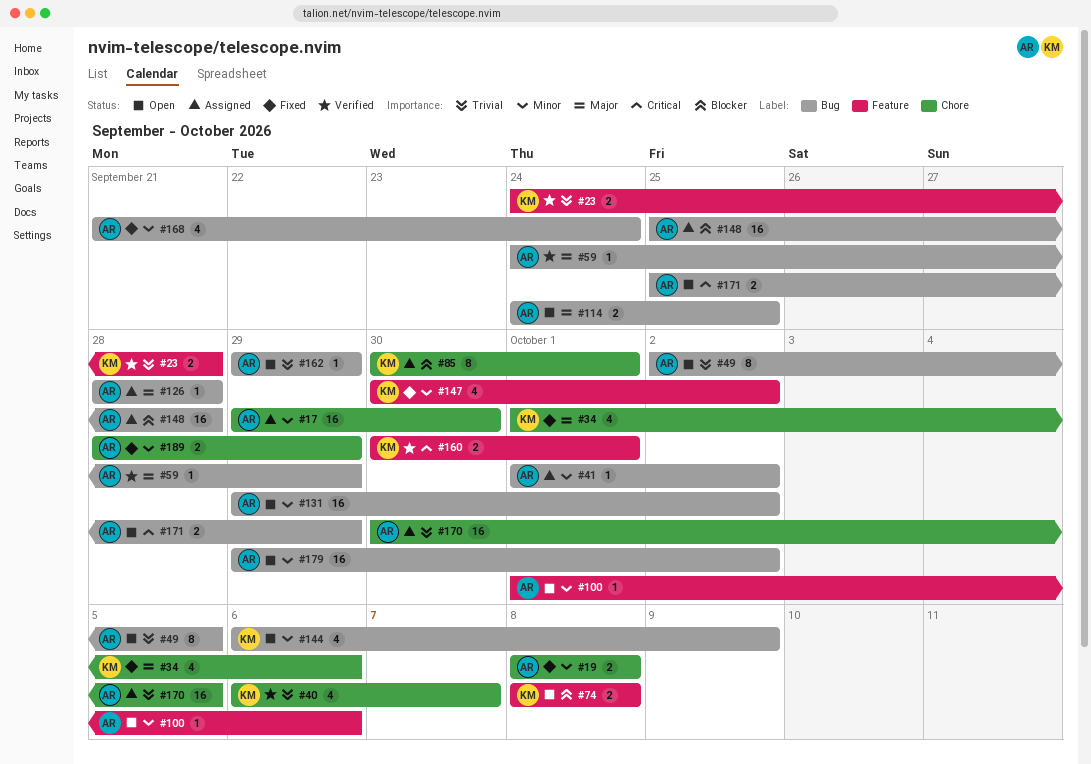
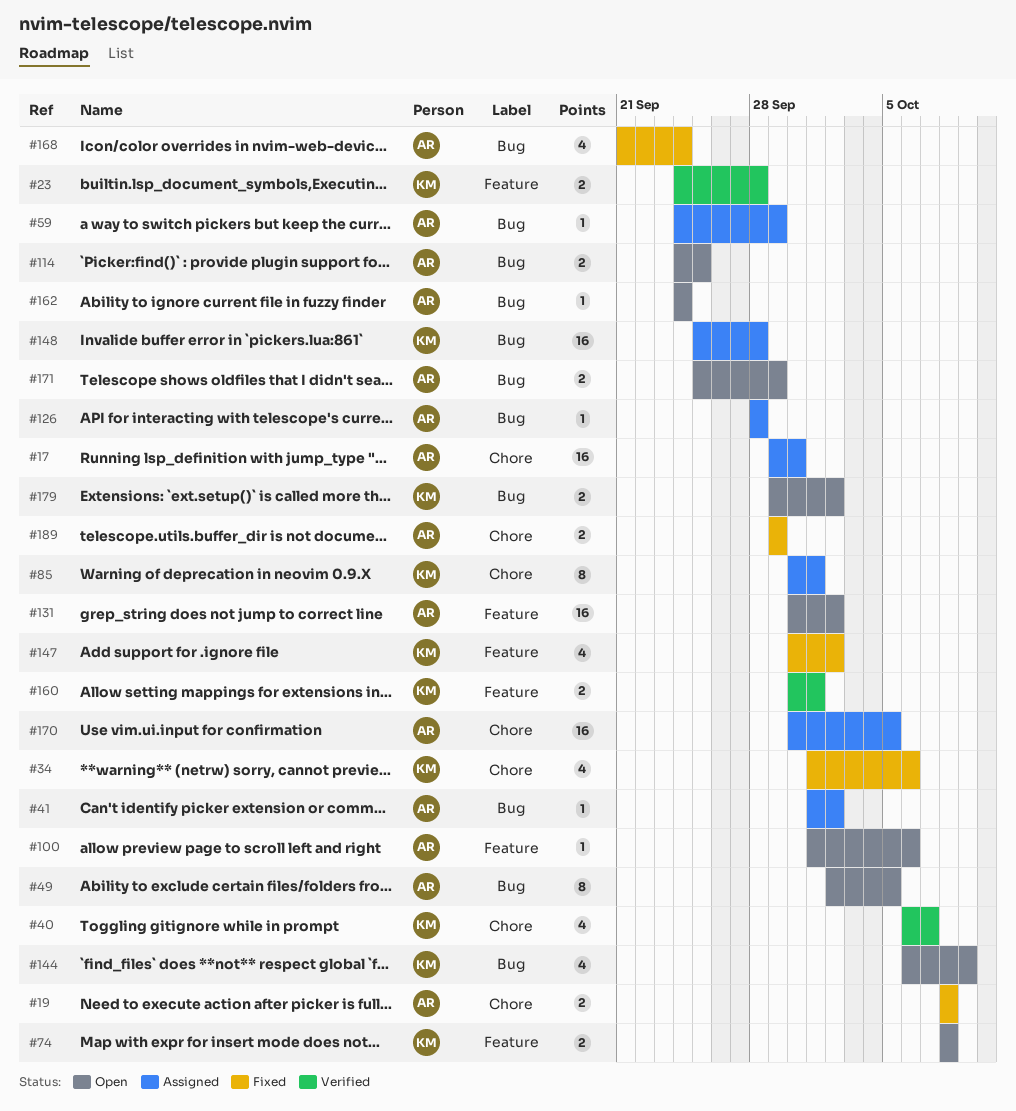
#59, status: Verified -> Assigned
#131, label: Bug -> Feature
#131, start: Sep 29 -> Sep 30
#148, owner: AR -> KM
#162, start: Sep 29 -> Sep 24
#162, due: Sep 29 -> Sep 24
#179, owner: AR -> KM
#179, estimate: 16 -> 2
#189, start: Sep 28 -> Sep 29

